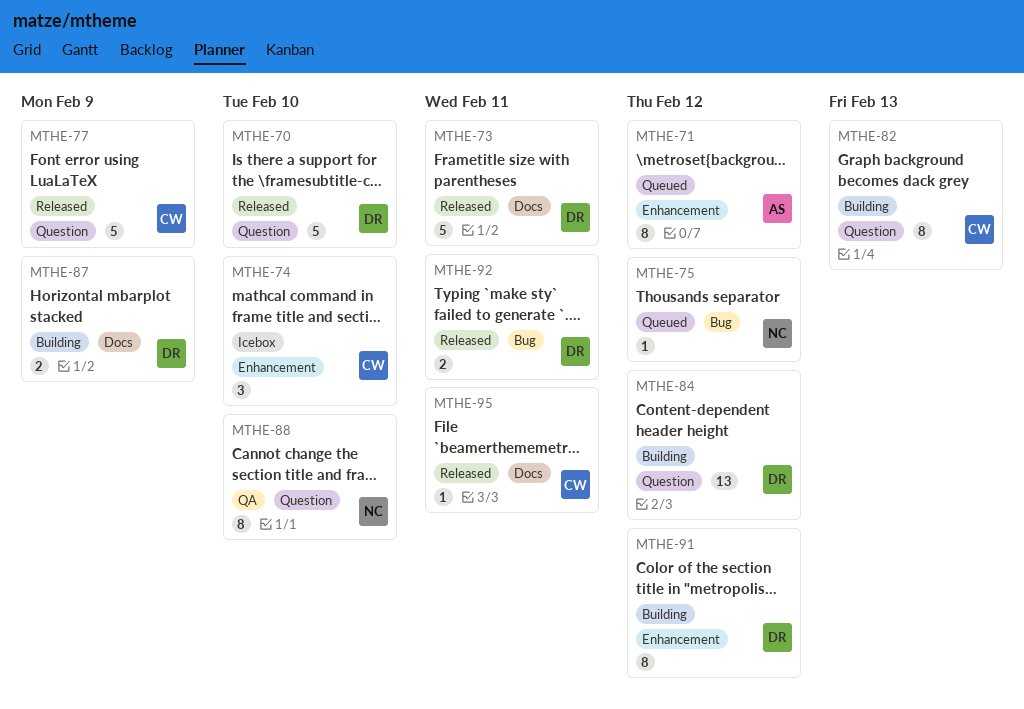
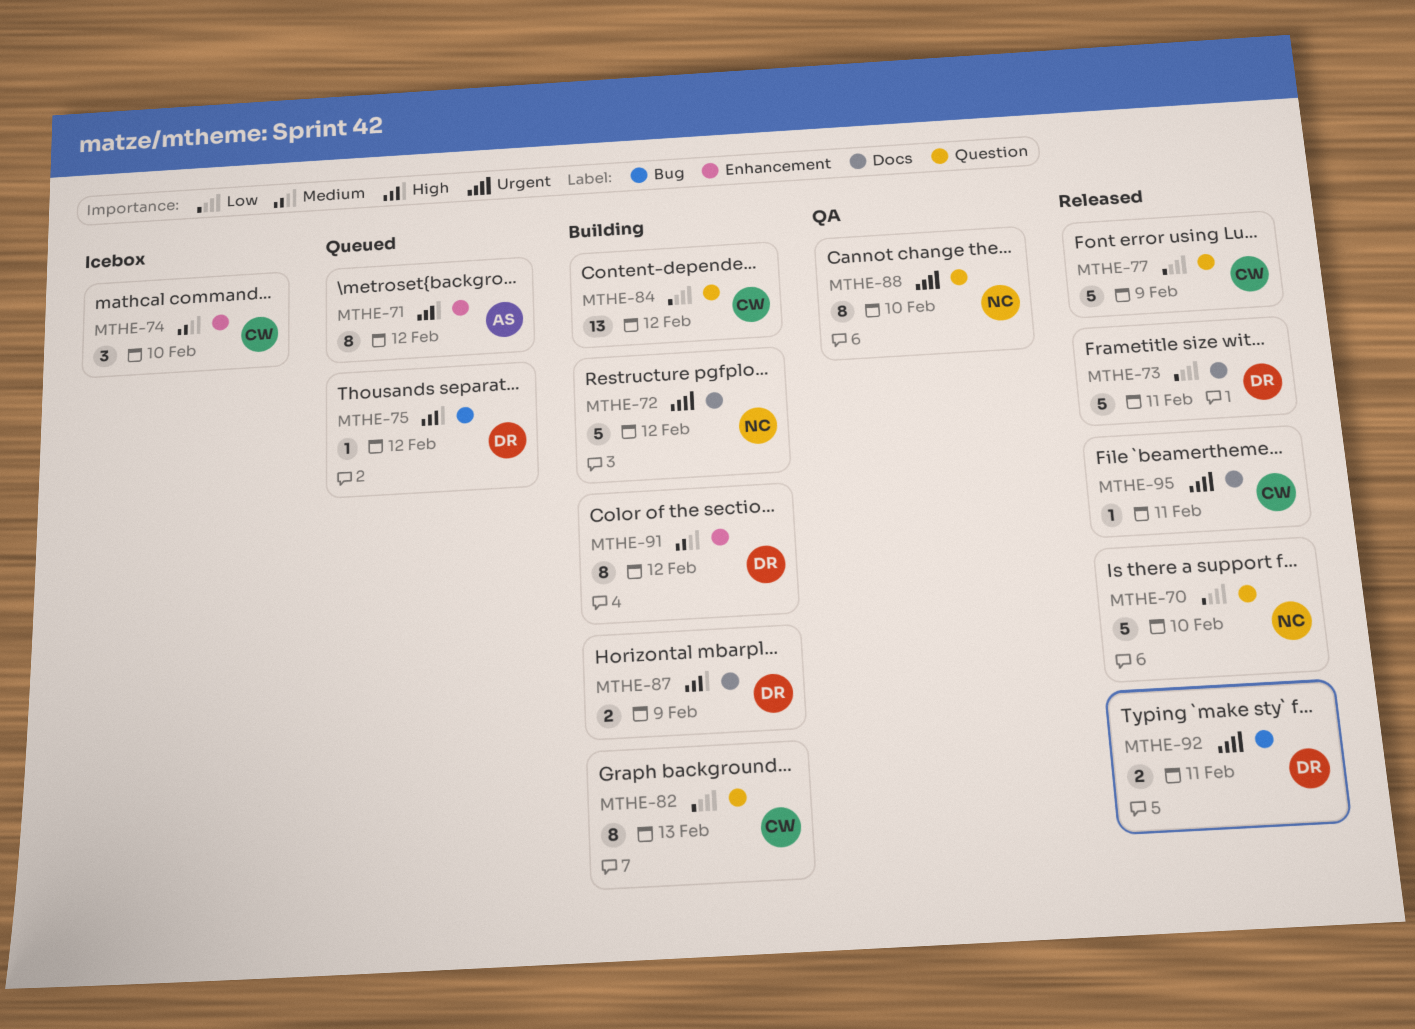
MTHE-70, owner: DR -> NC
MTHE-72: none -> present
MTHE-75, owner: NC -> DR
MTHE-84, owner: DR -> CW

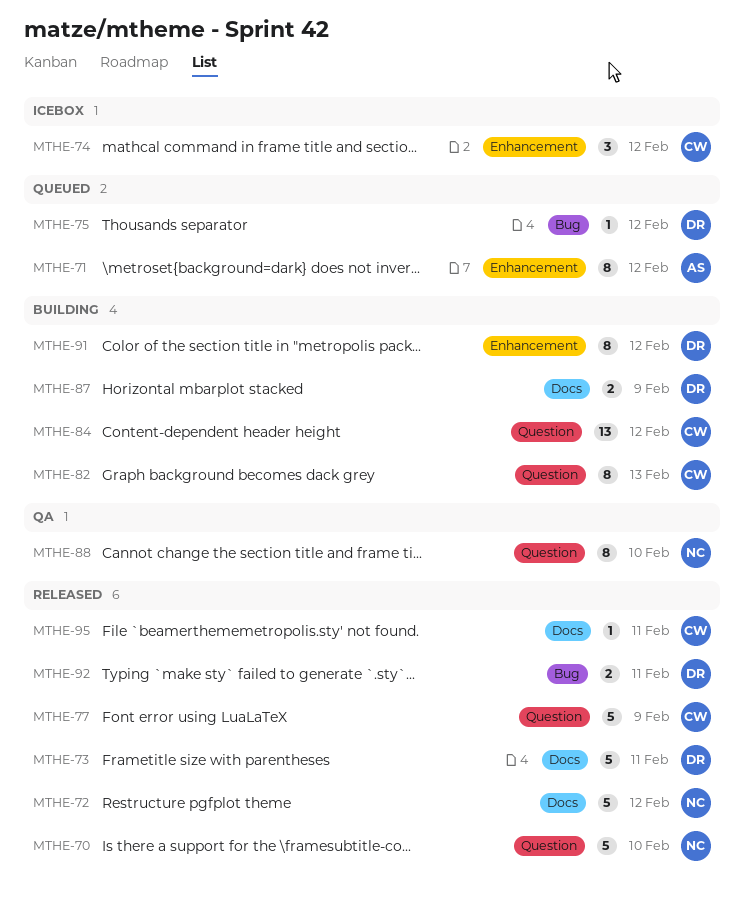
MTHE-72, status: Building -> Released
MTHE-74, due: Feb 10 -> Feb 12

